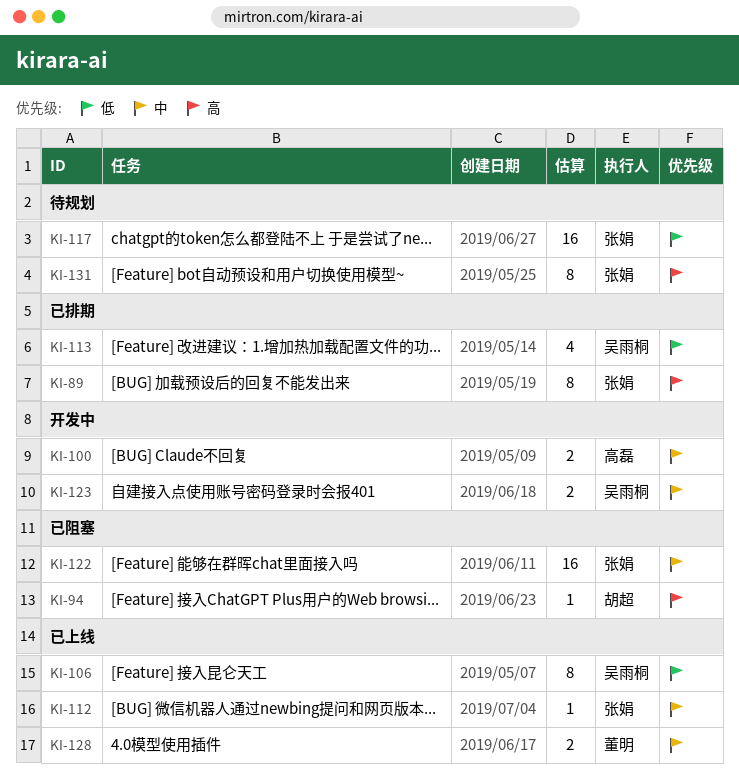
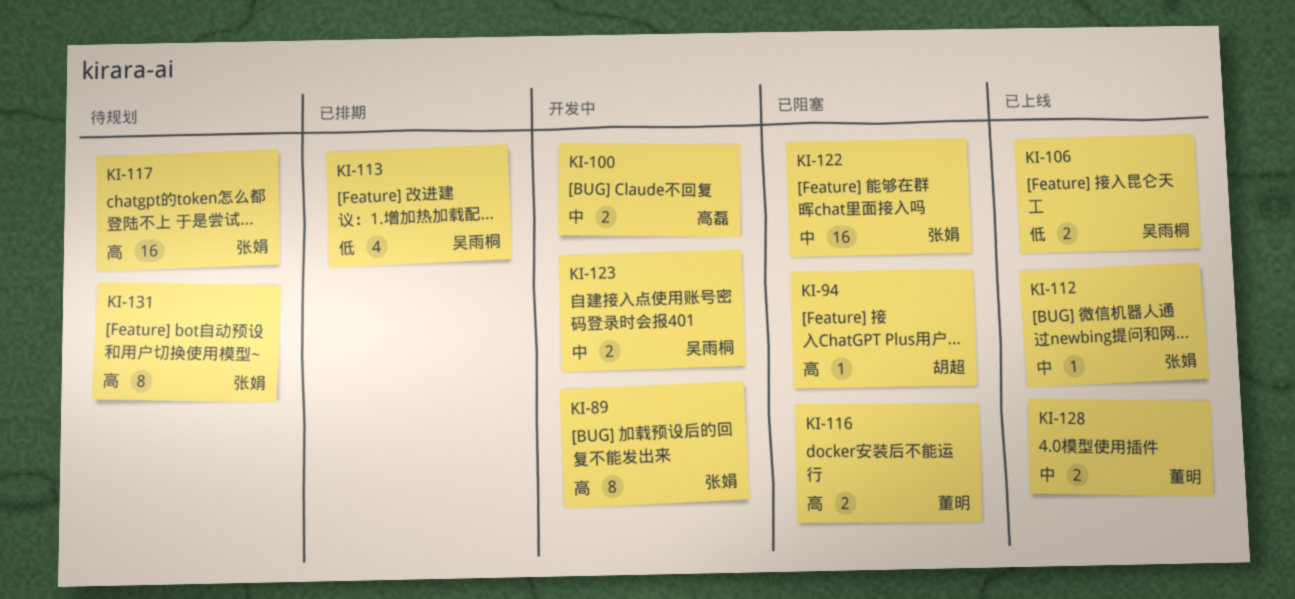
KI-89, status: 已排期 -> 开发中
KI-106, estimate: 8 -> 2
KI-116: none -> present
KI-117, priority: 低 -> 高

